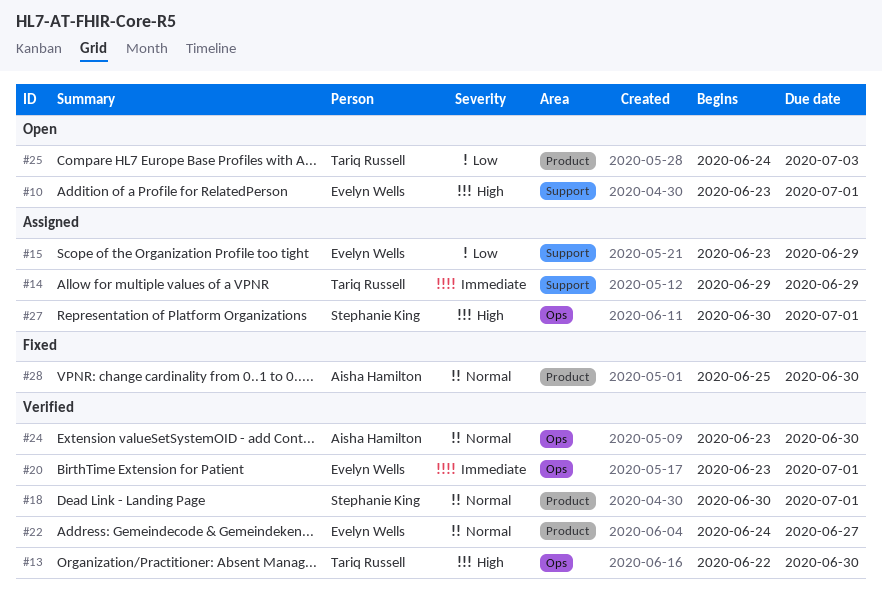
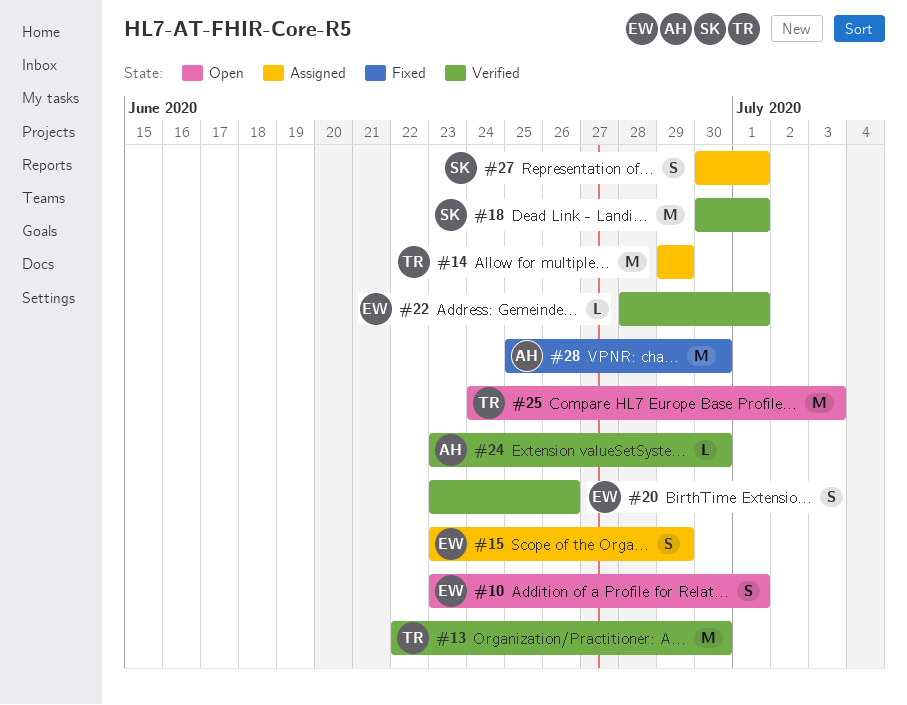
#20, due: Jul 1 -> Jun 26
#22, start: Jun 24 -> Jun 28
#22, due: Jun 27 -> Jul 1

